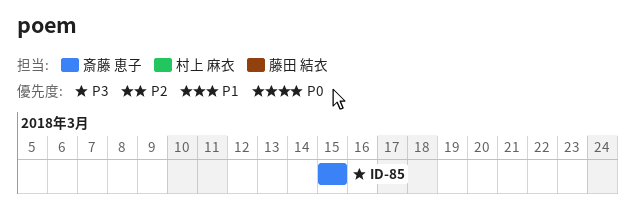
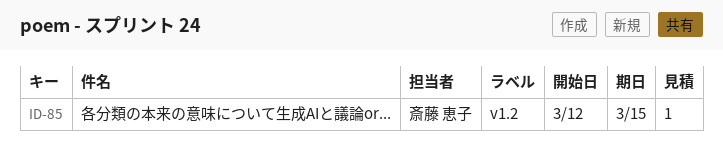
ID-85, start: Mar 15 -> Mar 12

